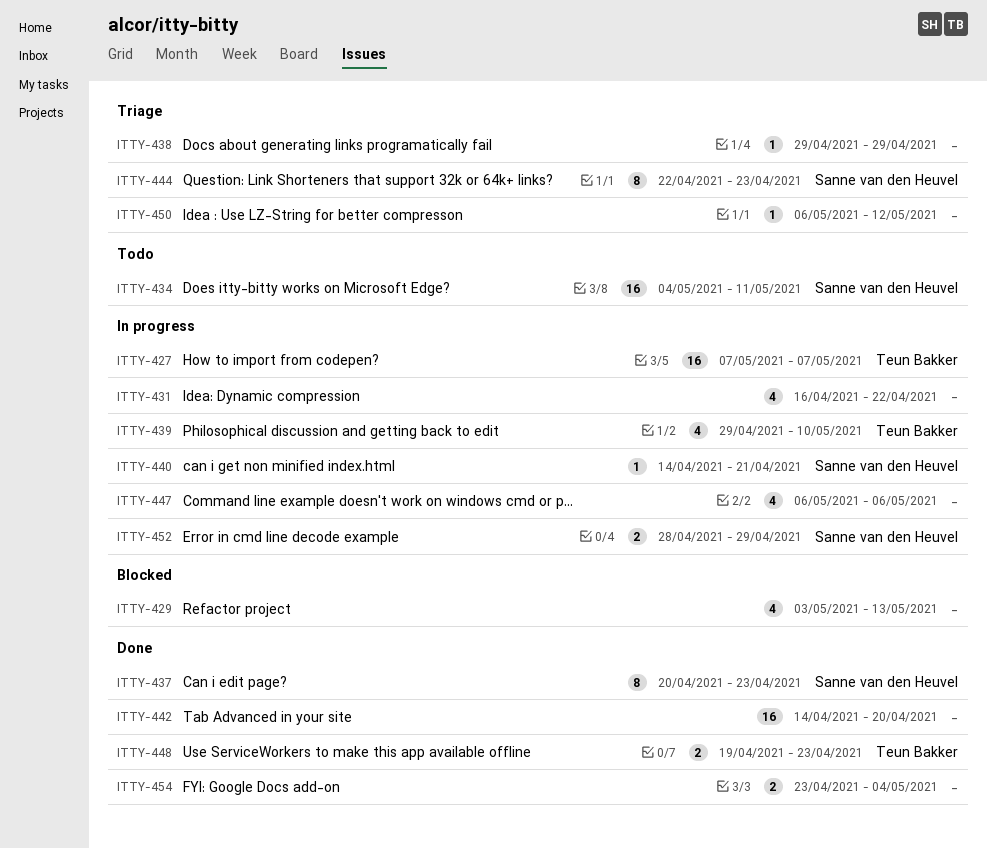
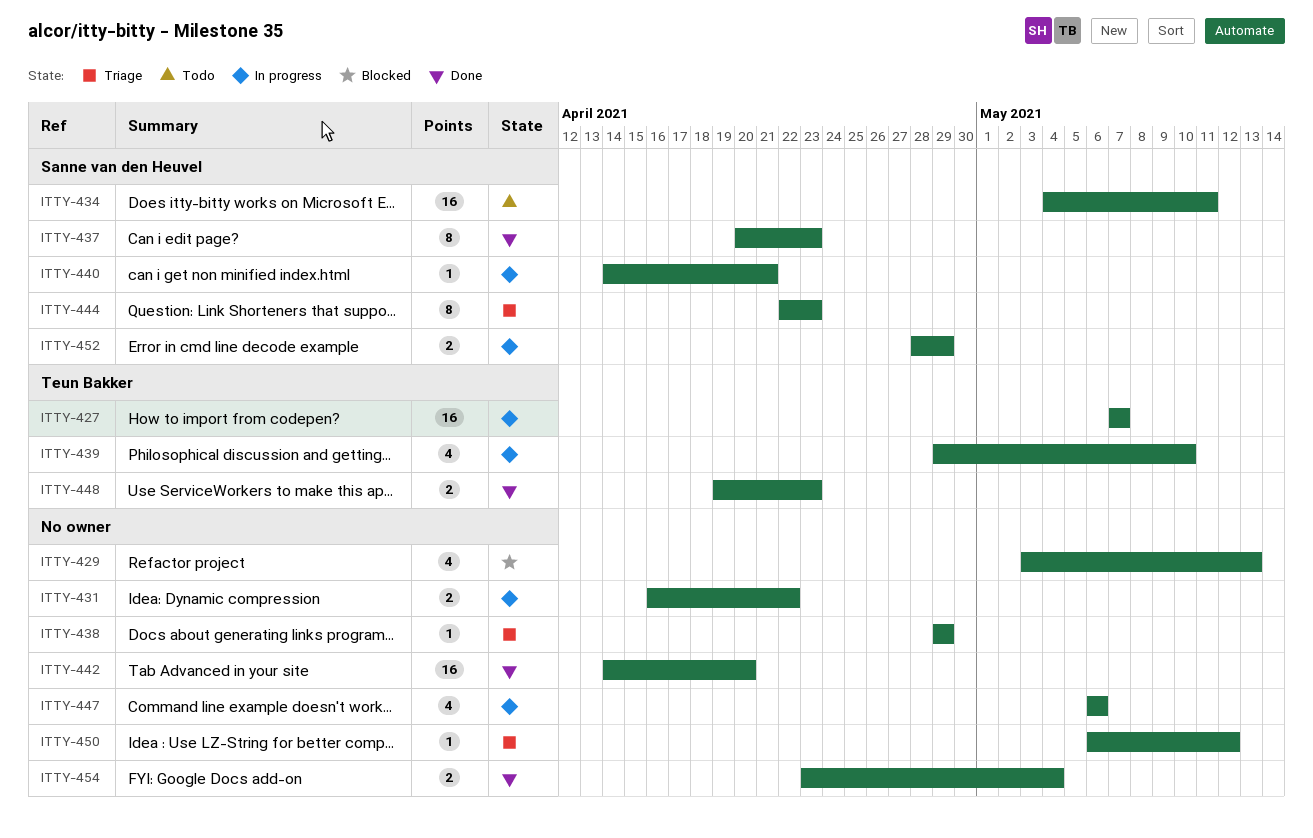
ITTY-431, estimate: 4 -> 2

